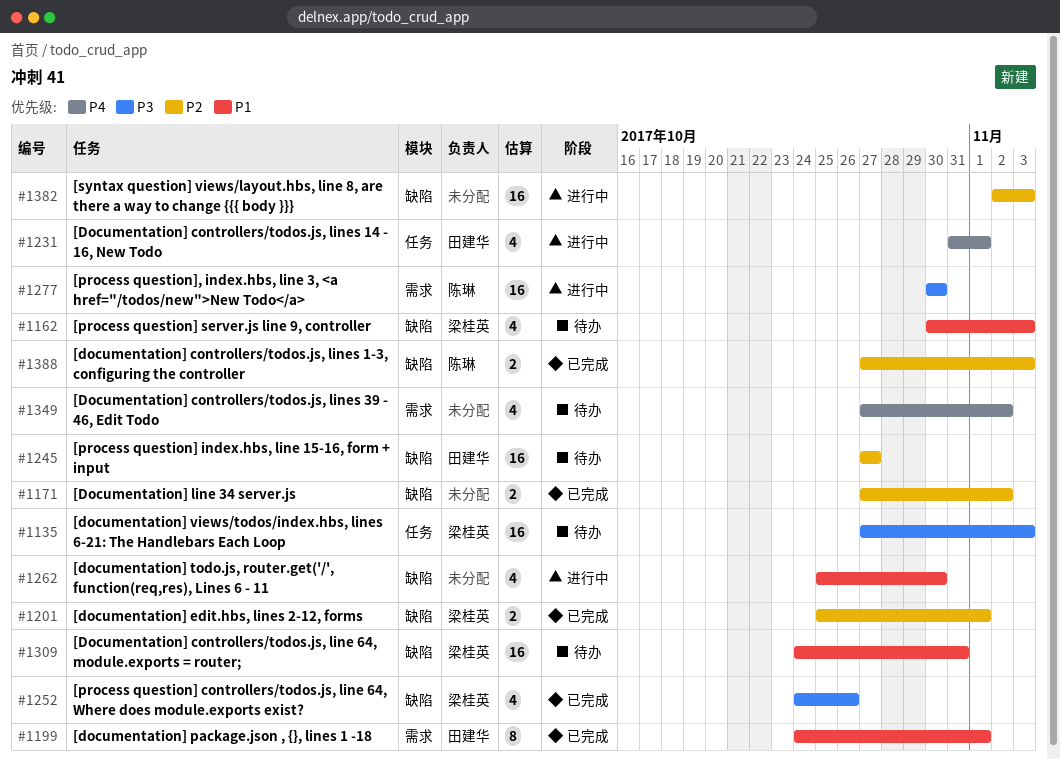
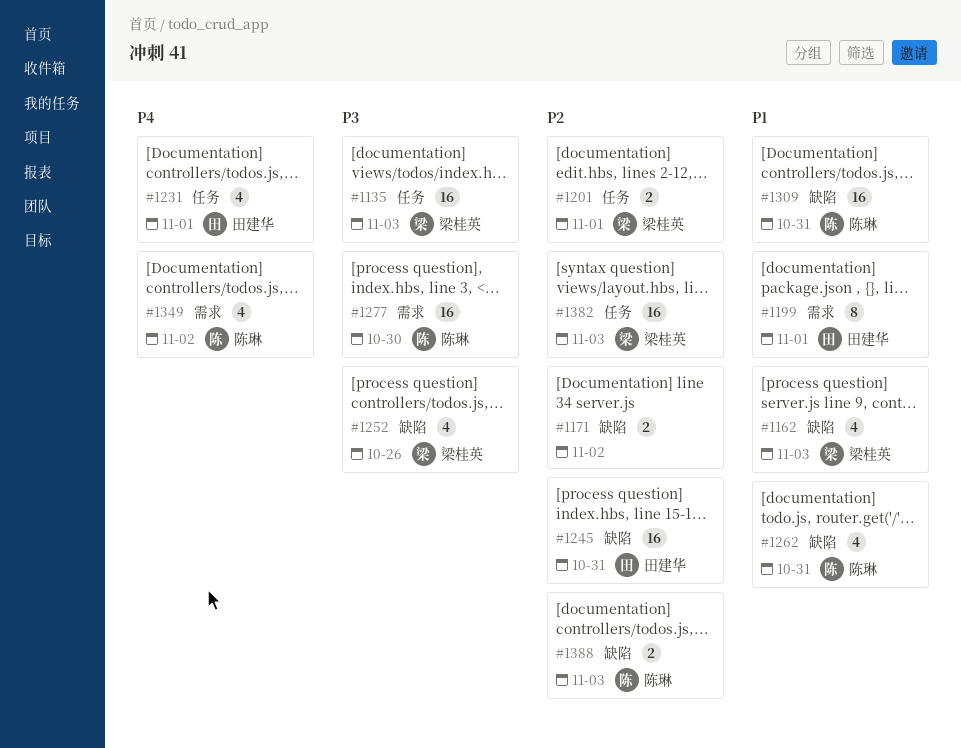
#1201, label: 缺陷 -> 任务
#1245, due: Oct 27 -> Oct 31
#1262, owner: none -> 陈琳
#1262, due: Oct 30 -> Oct 31
#1309, owner: 梁桂英 -> 陈琳
#1349, owner: none -> 陈琳
#1382, owner: none -> 梁桂英
#1382, label: 缺陷 -> 任务

